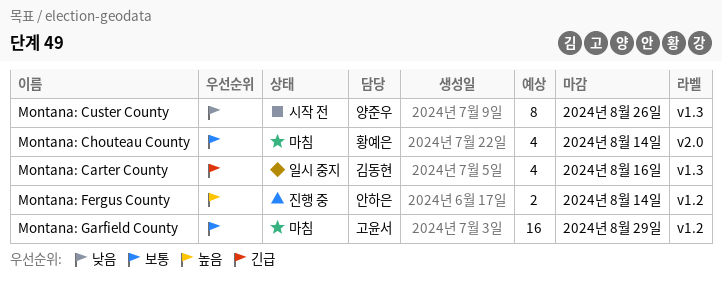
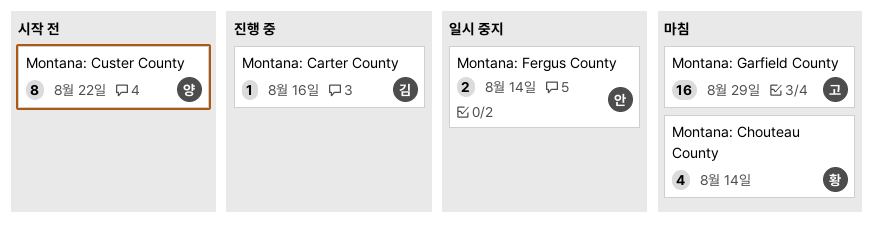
Montana: Carter County, status: 일시 중지 -> 진행 중
Montana: Carter County, estimate: 4 -> 1
Montana: Custer County, due: Aug 26 -> Aug 22
Montana: Fergus County, status: 진행 중 -> 일시 중지

